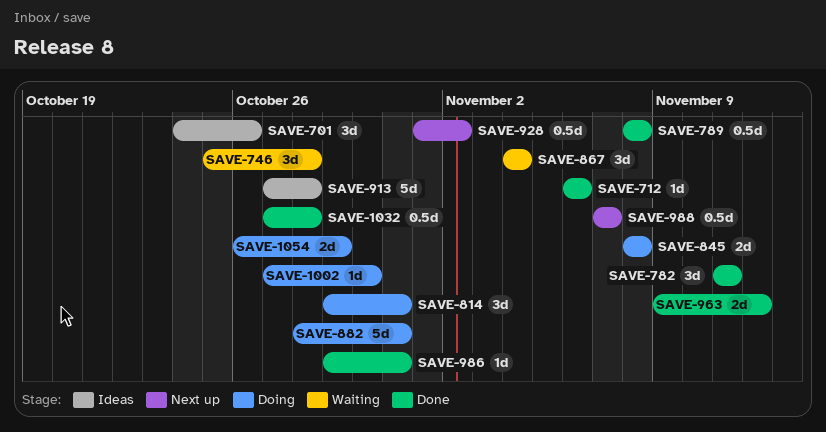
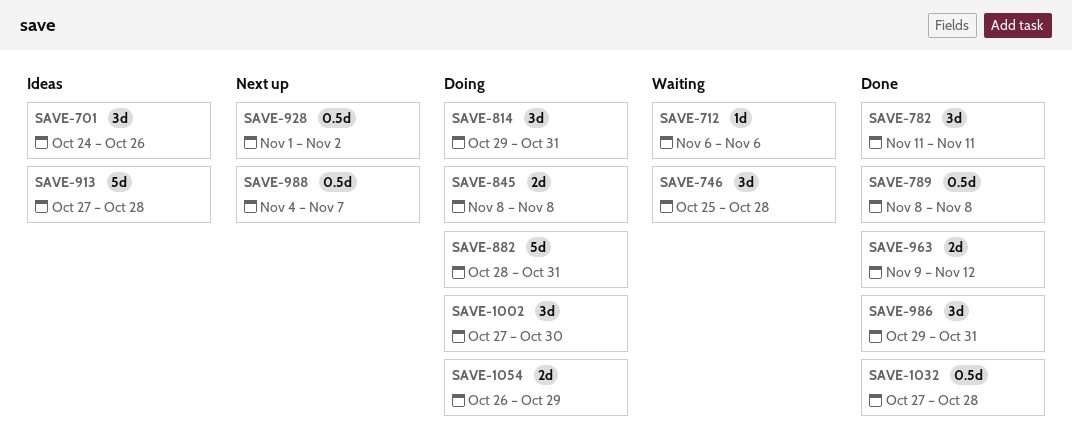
SAVE-712, status: Done -> Waiting
SAVE-867: present -> none
SAVE-986, estimate: 1d -> 3d
SAVE-988, start: Nov 7 -> Nov 4
SAVE-1002, estimate: 1d -> 3d

